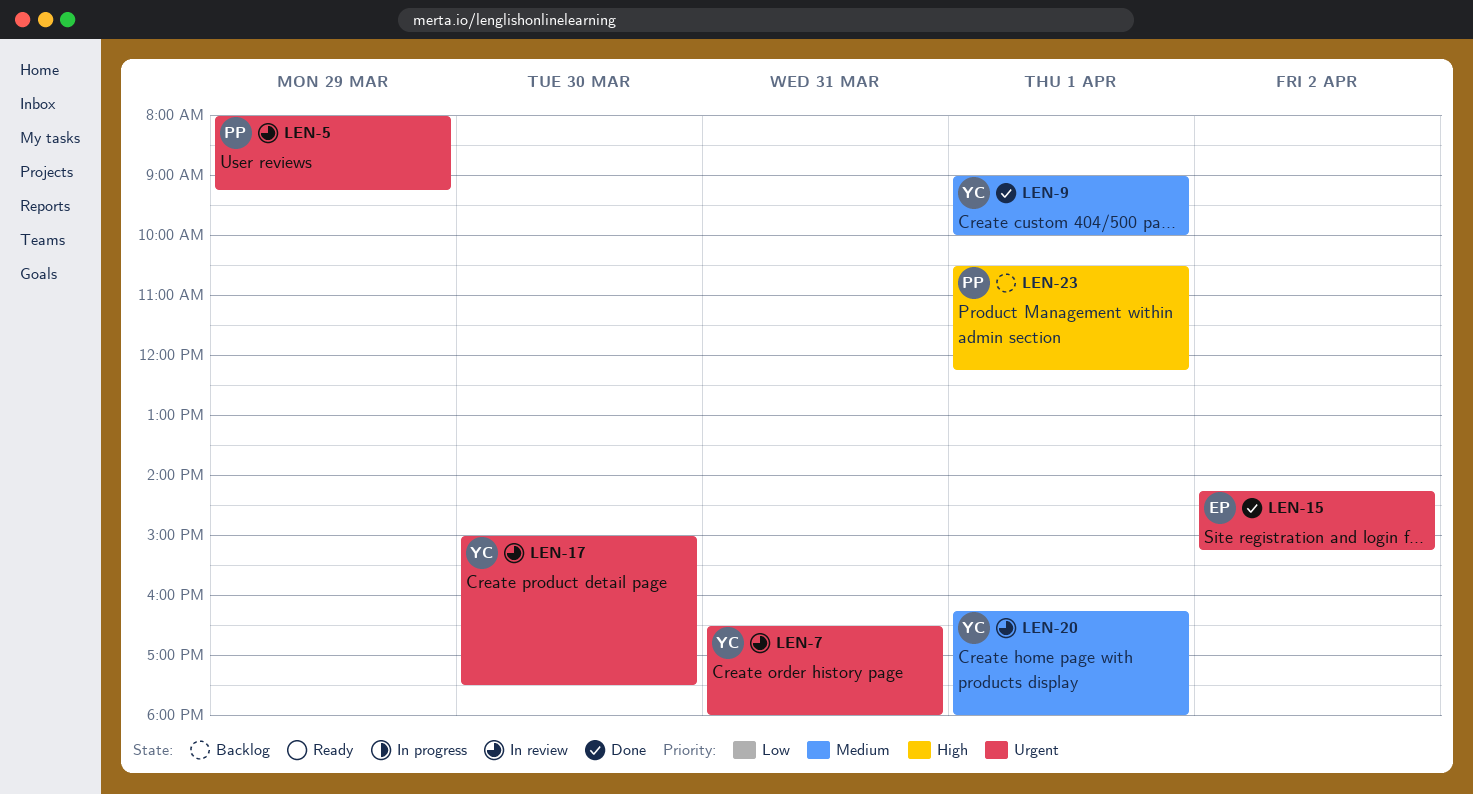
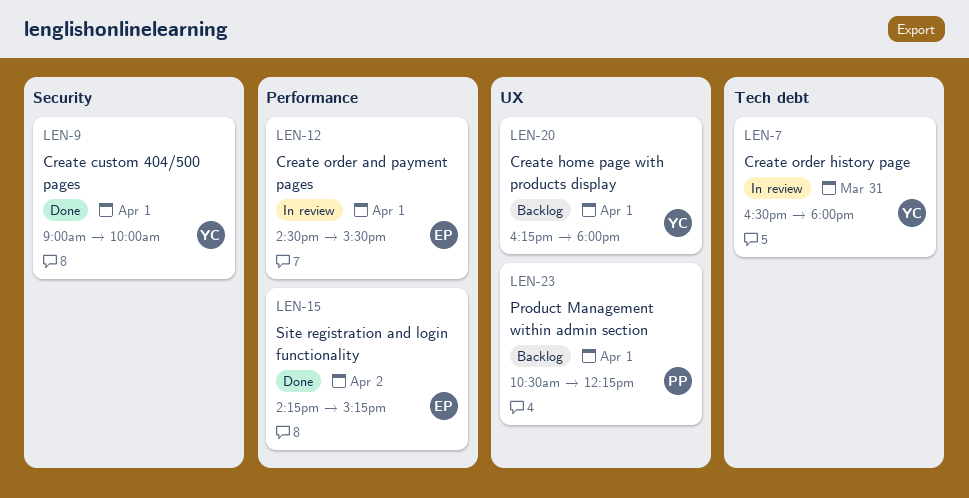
LEN-5: present -> none
LEN-12: none -> present
LEN-17: present -> none
LEN-20, status: In review -> Backlog

